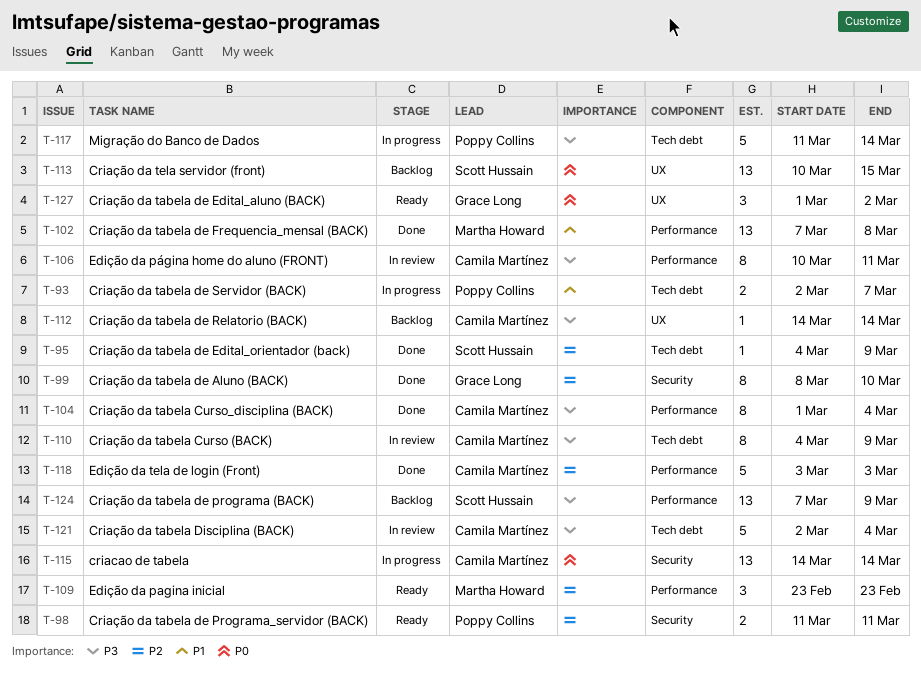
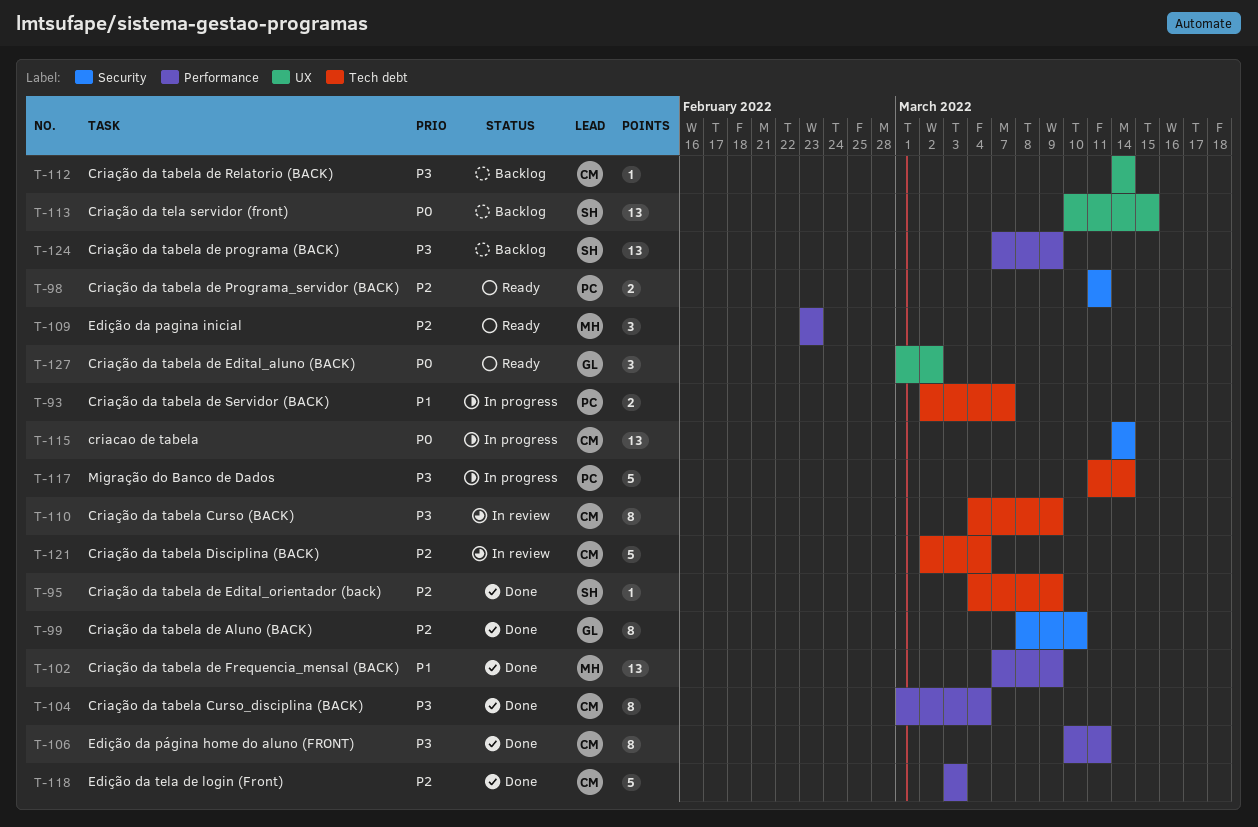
T-102, due: Mar 8 -> Mar 9
T-106, status: In review -> Done
T-121, priority: P3 -> P2

